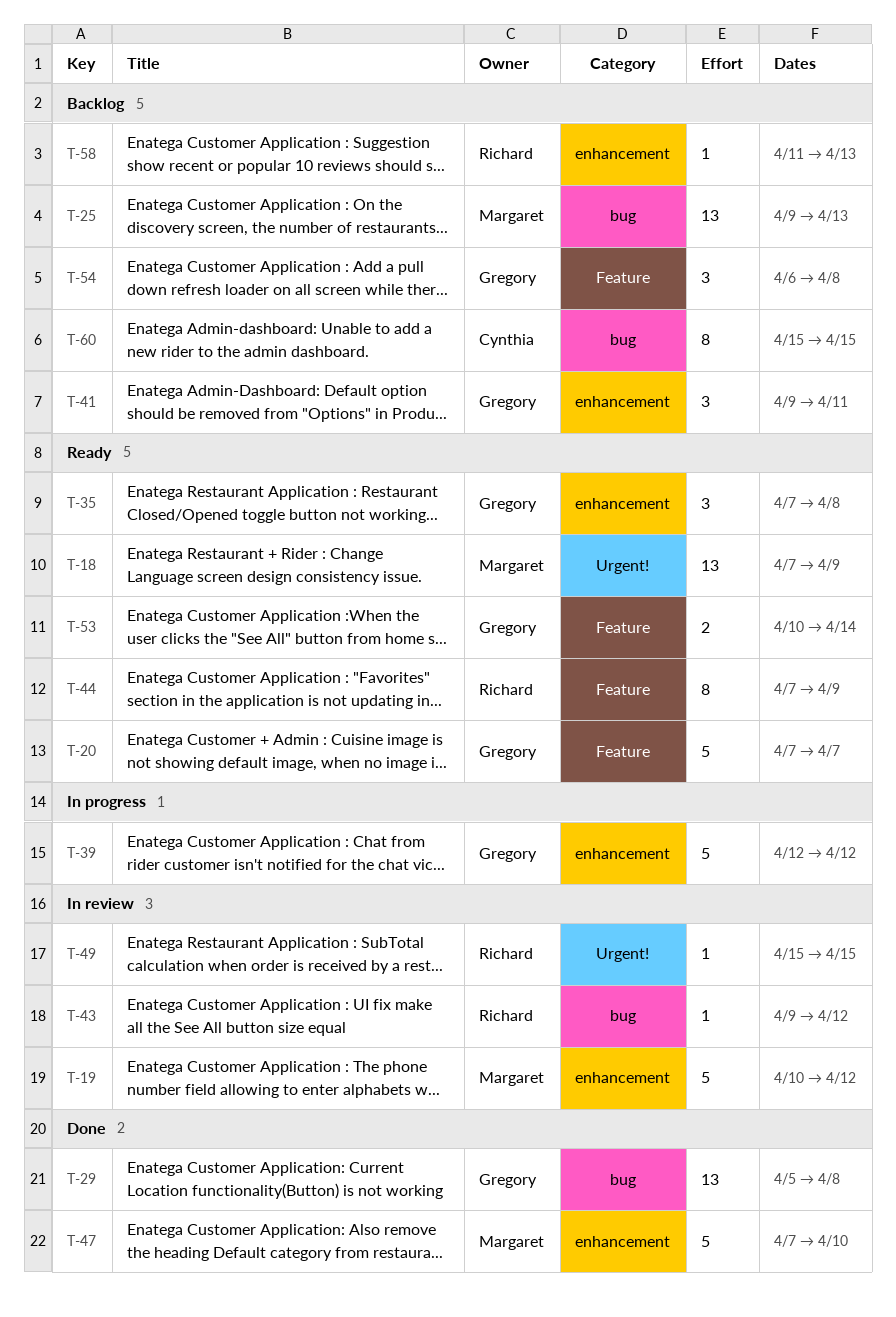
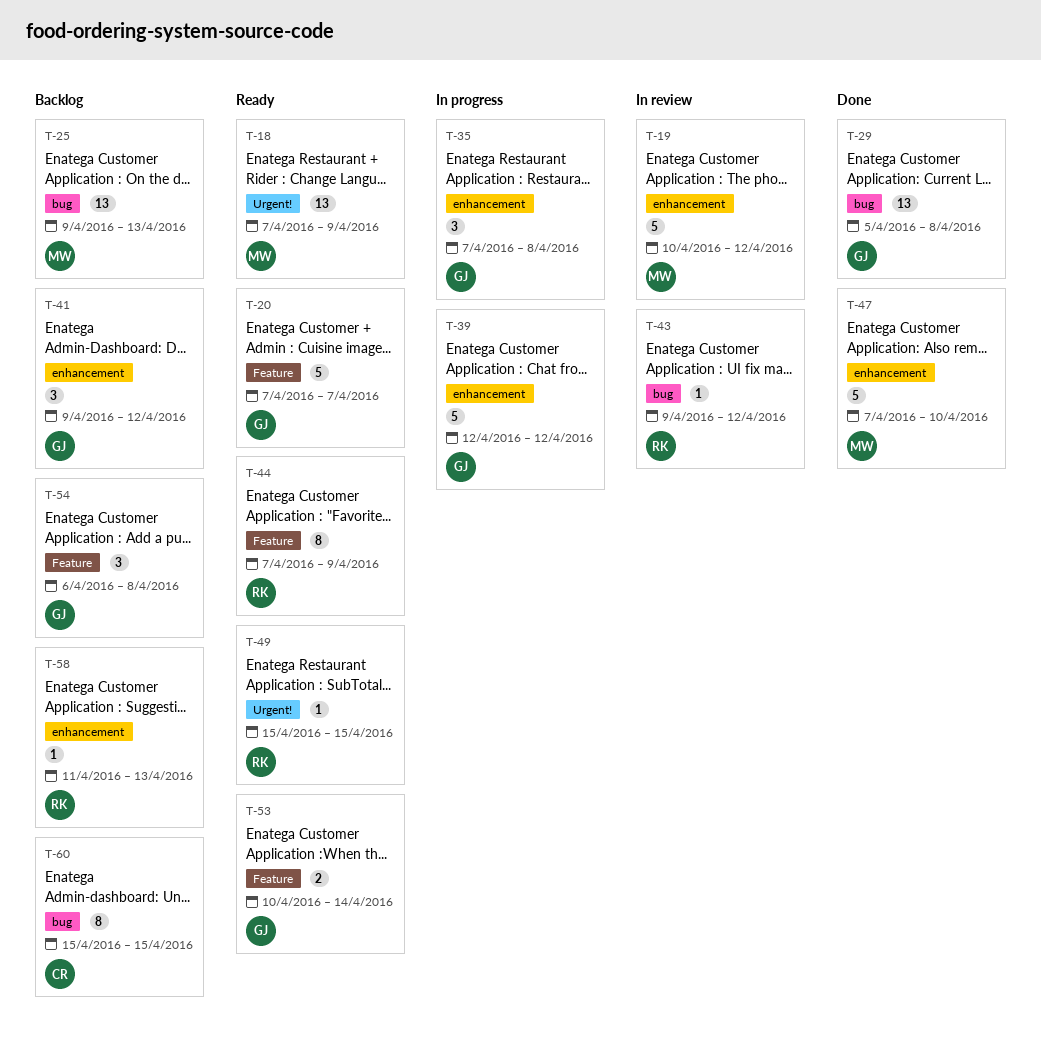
T-35, status: Ready -> In progress
T-41, due: Apr 11 -> Apr 12
T-49, status: In review -> Ready

